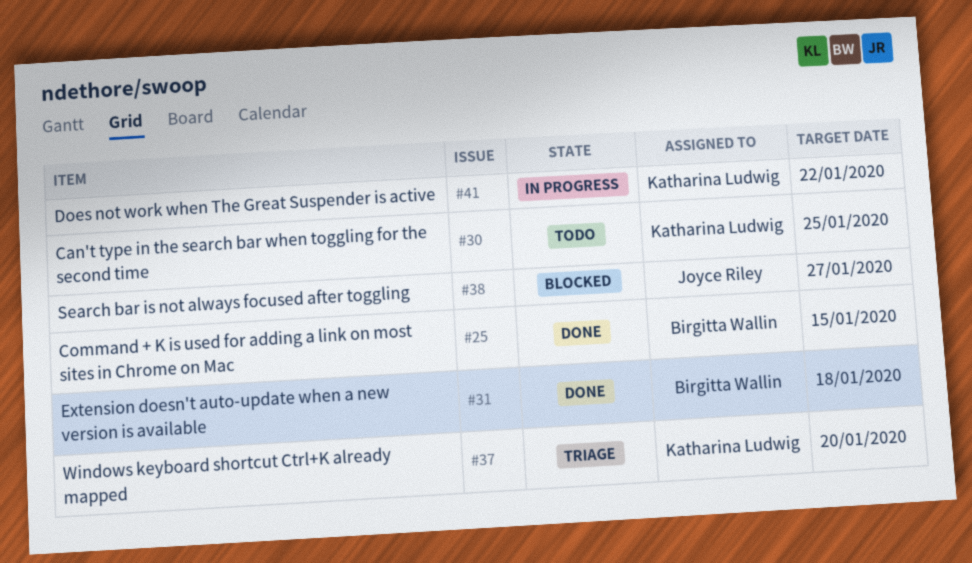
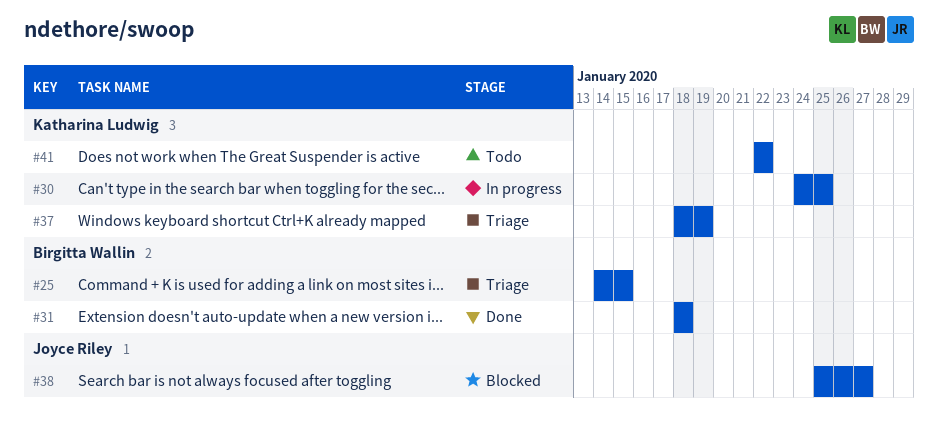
#25, status: Done -> Triage
#30, status: Todo -> In progress
#37, due: Jan 20 -> Jan 19
#41, status: In progress -> Todo

